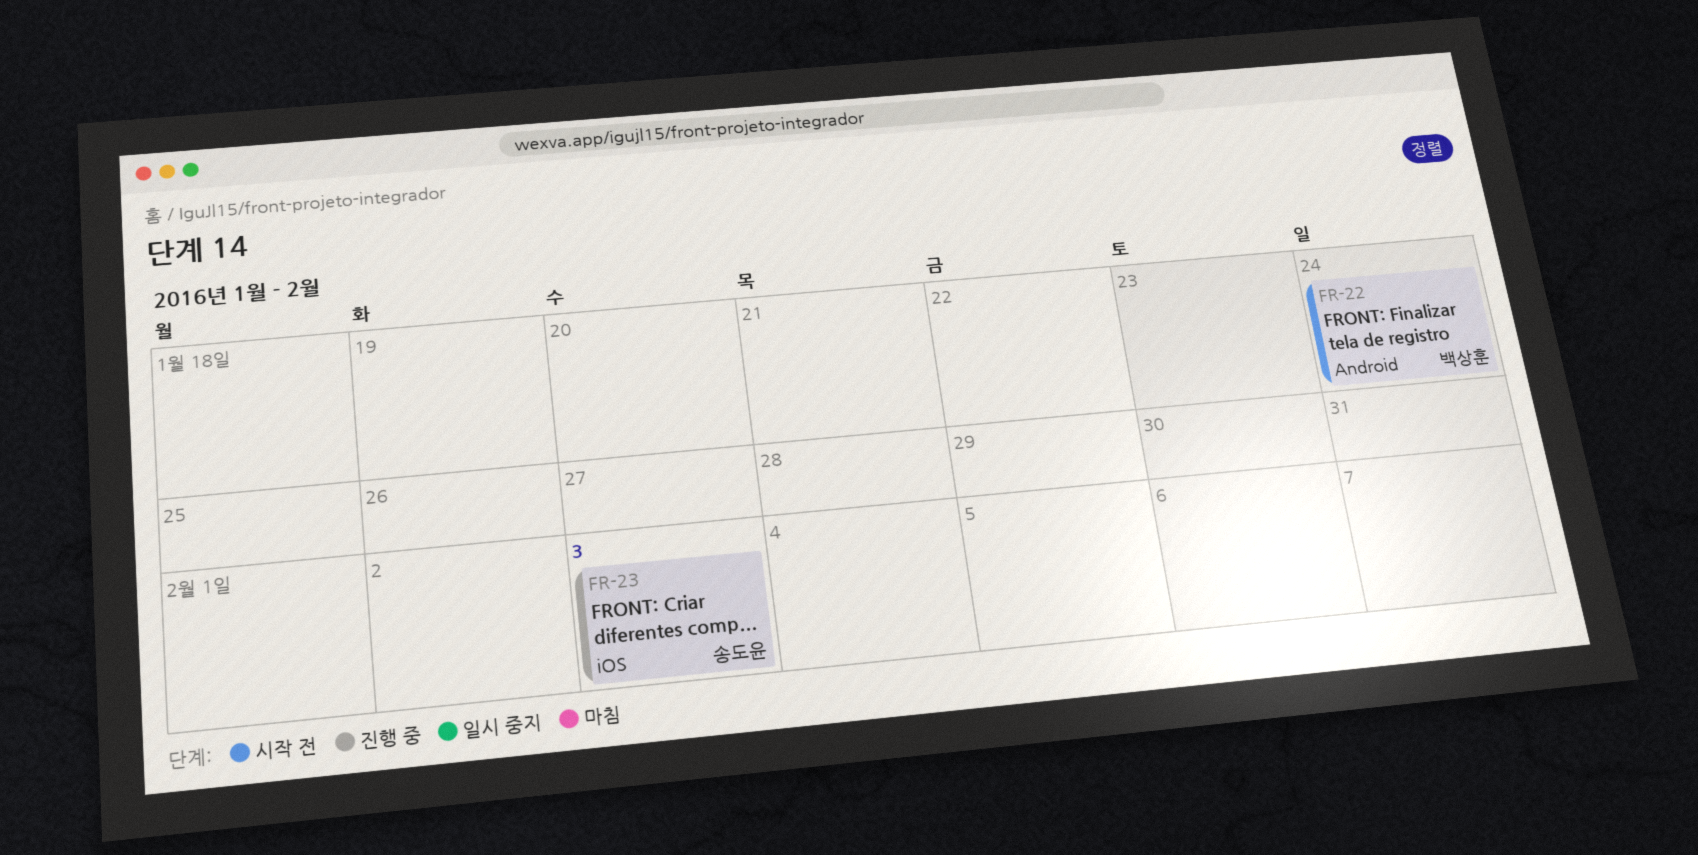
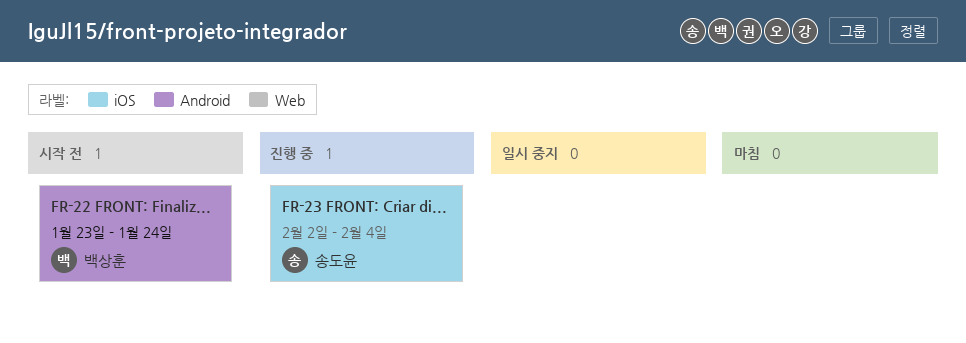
FR-23, due: Feb 3 -> Feb 4

